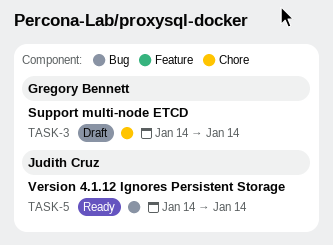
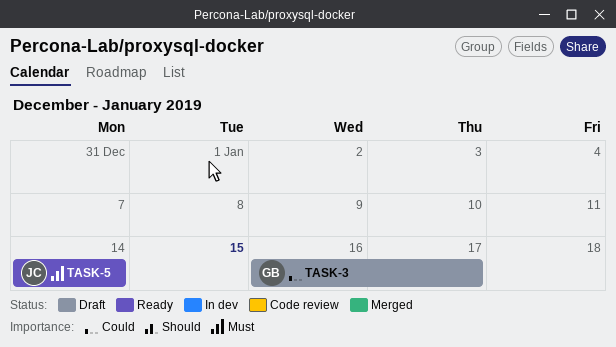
TASK-3, start: Jan 14 -> Jan 16
TASK-3, due: Jan 14 -> Jan 17

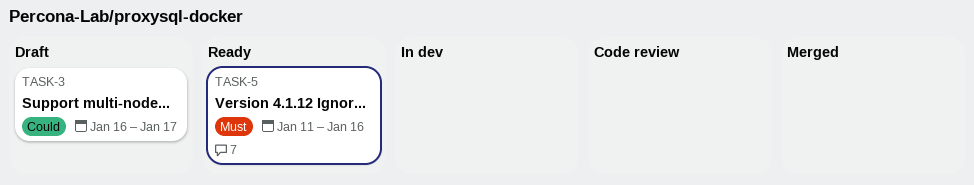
TASK-5, start: Jan 14 -> Jan 11
TASK-5, due: Jan 14 -> Jan 16

